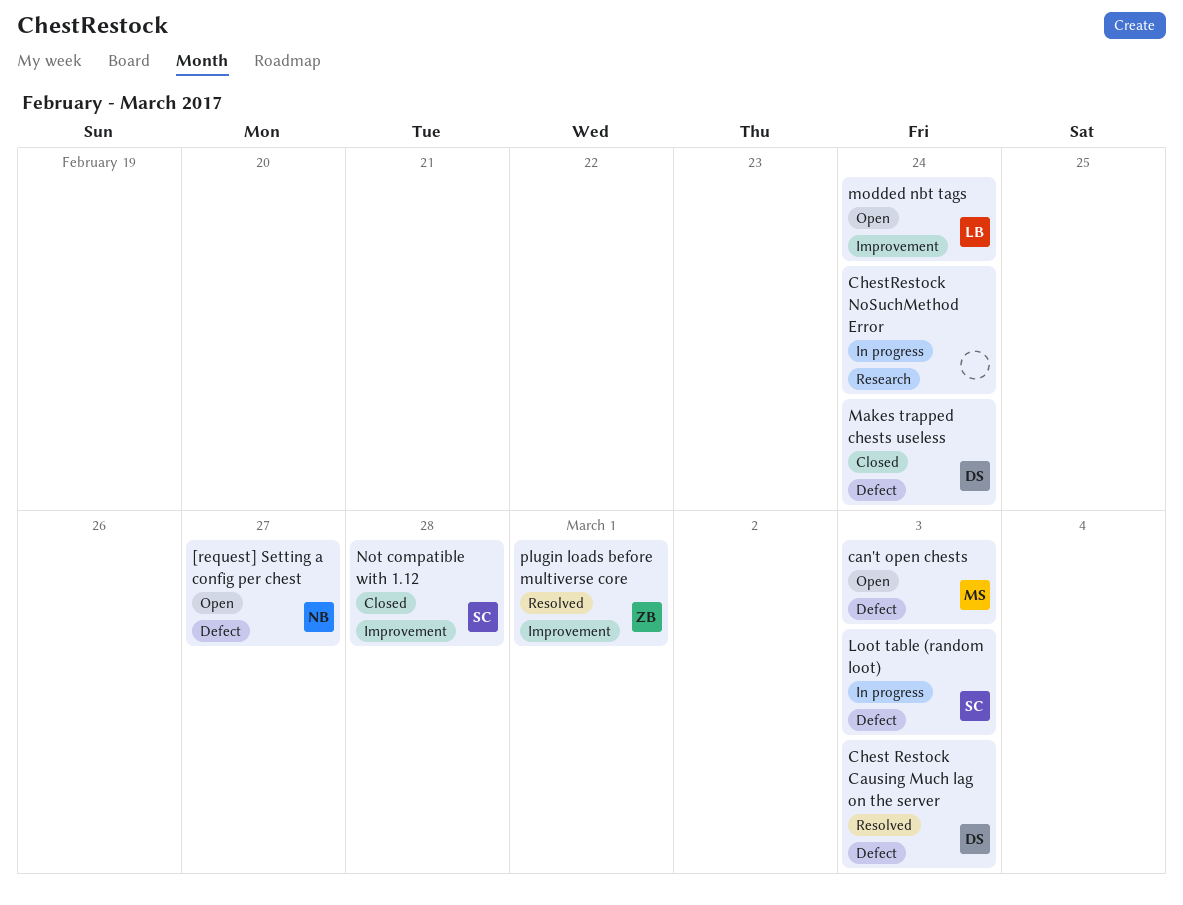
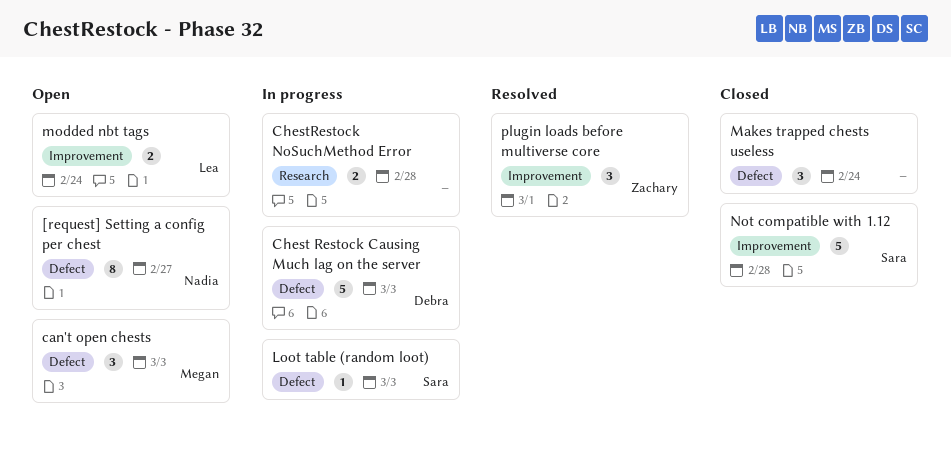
Chest Restock Causing Much lag on the server, status: Resolved -> In progress
ChestRestock NoSuchMethod Error, due: Feb 24 -> Feb 28
Makes trapped chests useless, owner: Debra -> none

